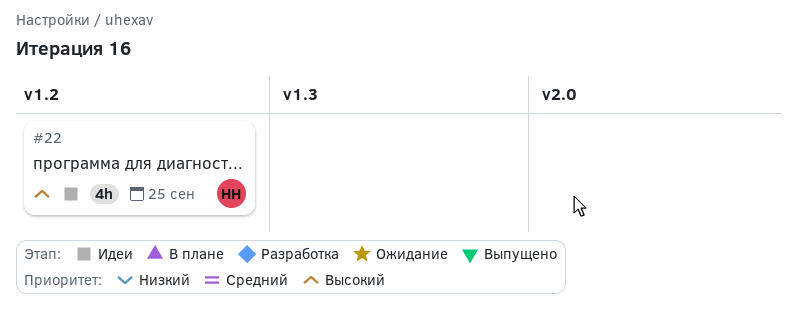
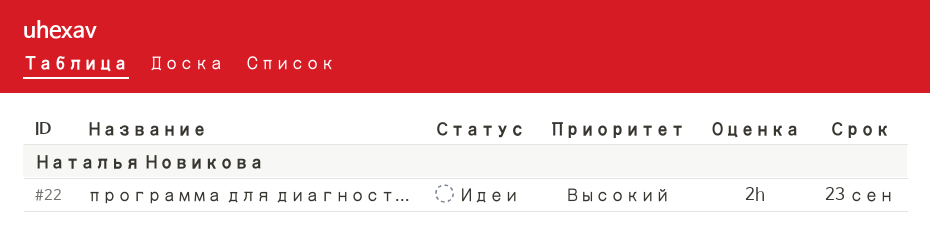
#22, estimate: 4h -> 2h
#22, due: Sep 25 -> Sep 23

